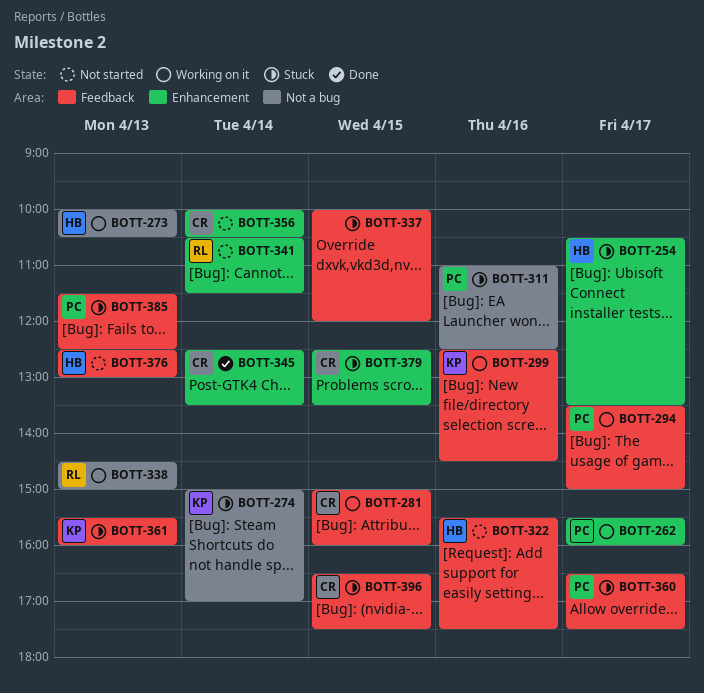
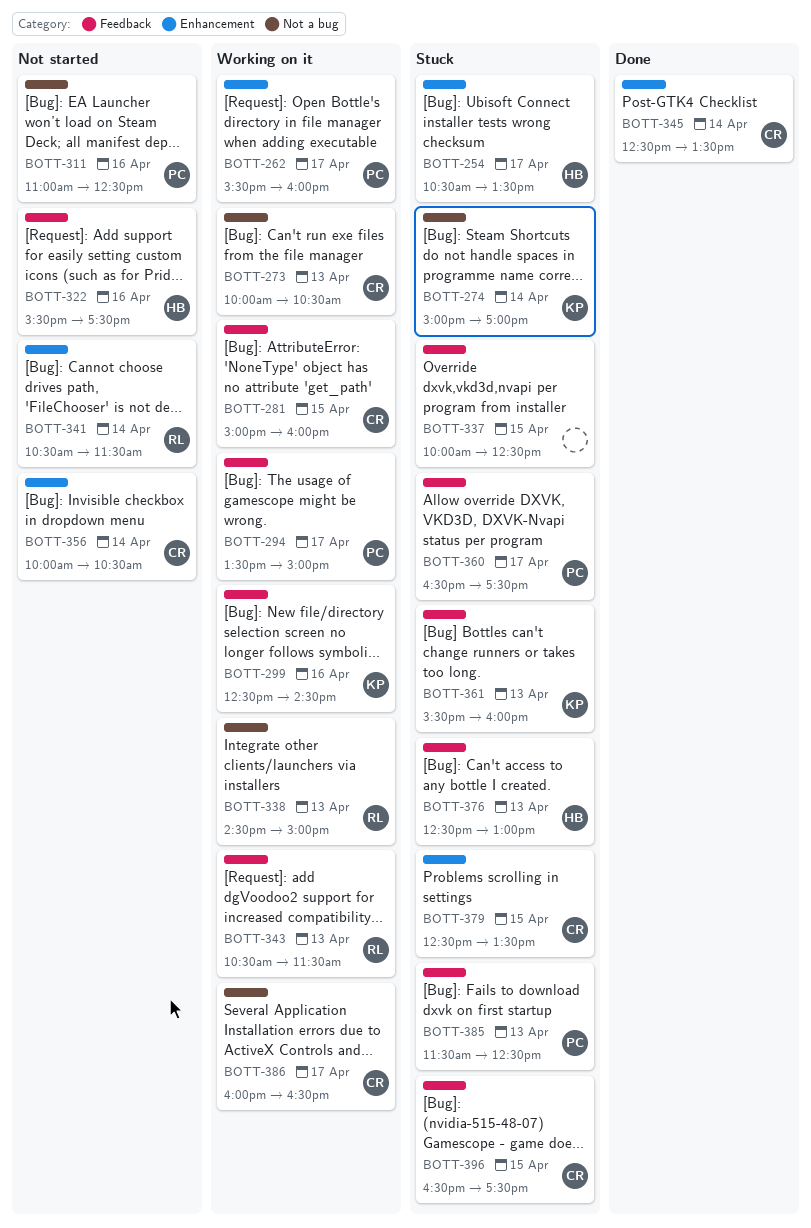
BOTT-273, owner: HB -> CR
BOTT-311, status: Stuck -> Not started
BOTT-337, ends: 12:00 -> 12:30
BOTT-343: none -> present
BOTT-376, status: Not started -> Stuck
BOTT-386: none -> present

